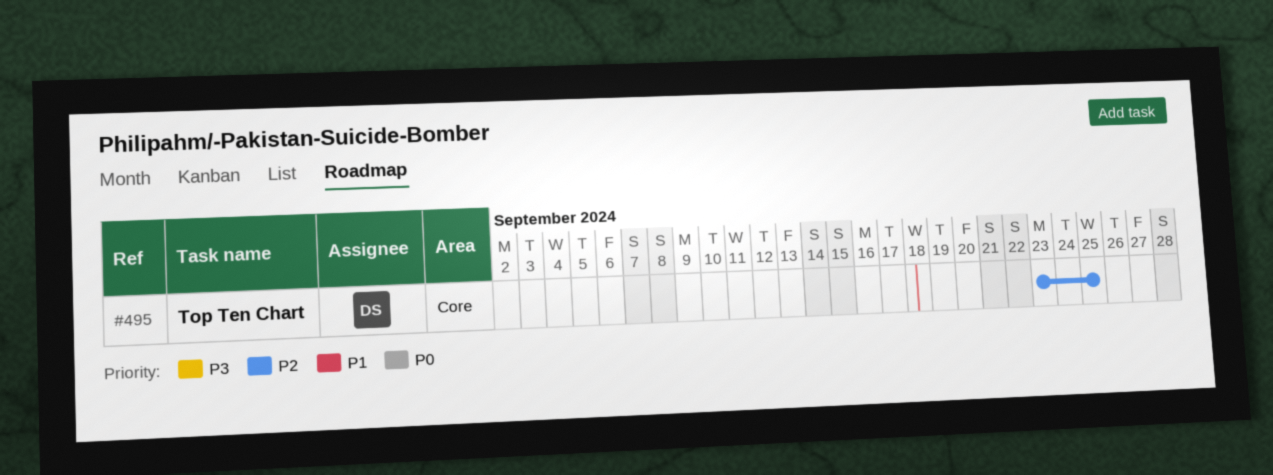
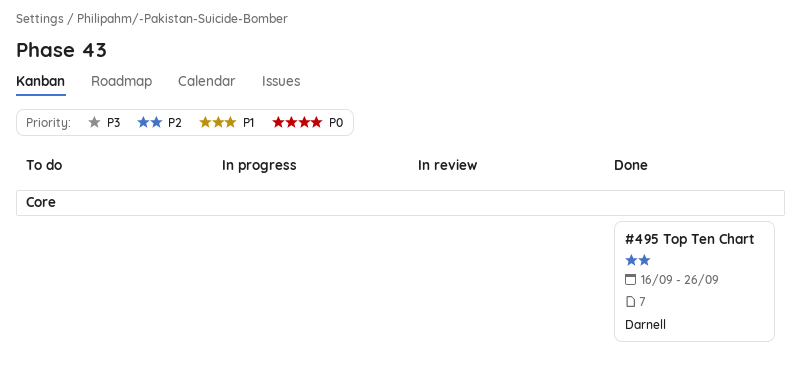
#495, start: Sep 23 -> Sep 16
#495, due: Sep 25 -> Sep 26

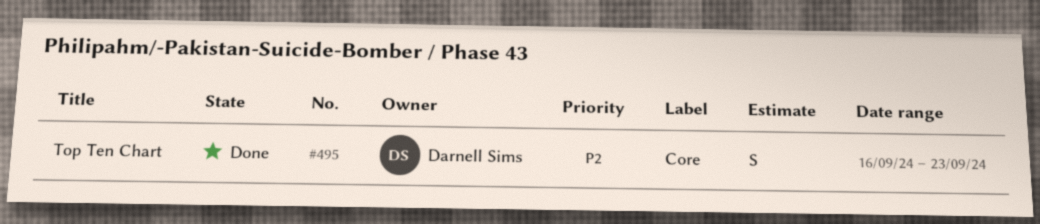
#495, due: Sep 26 -> Sep 23

